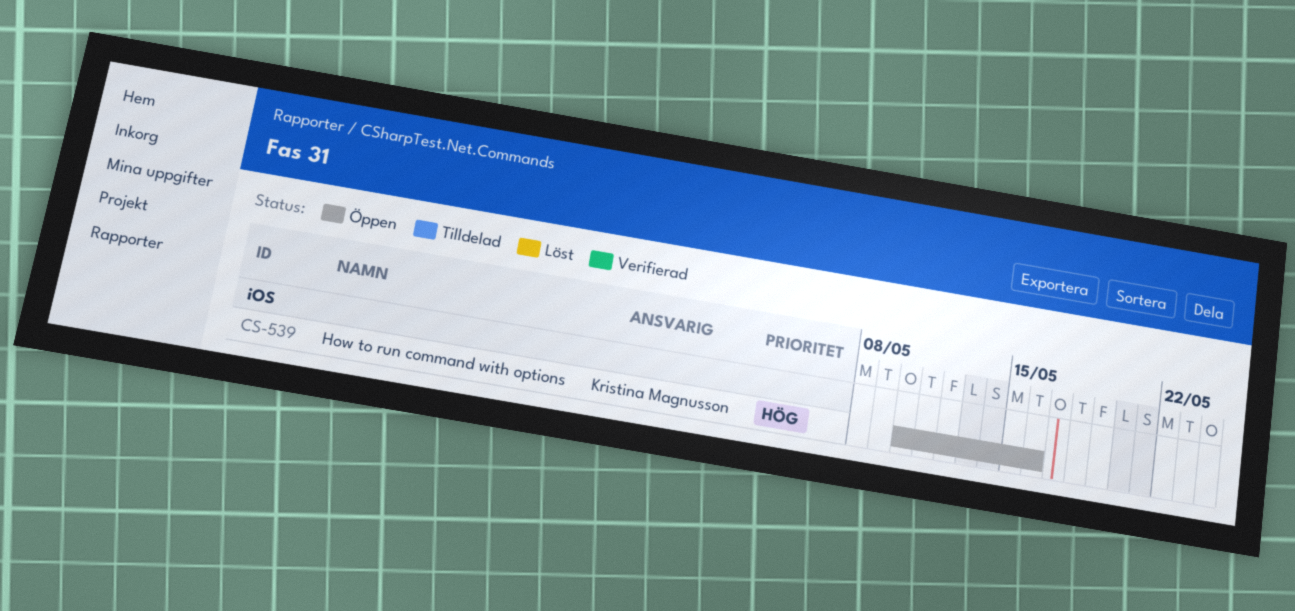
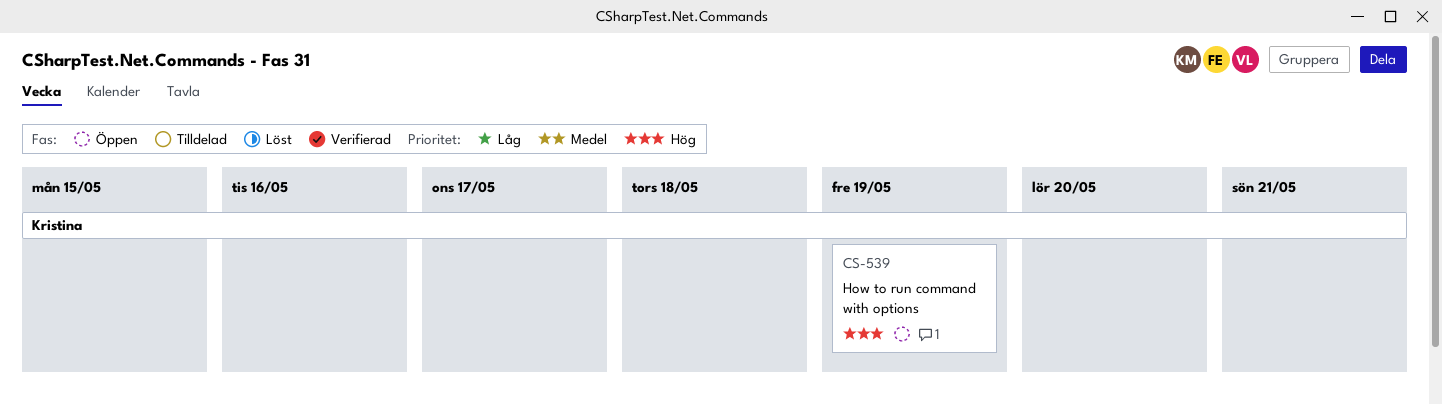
CS-539, due: May 16 -> May 19

